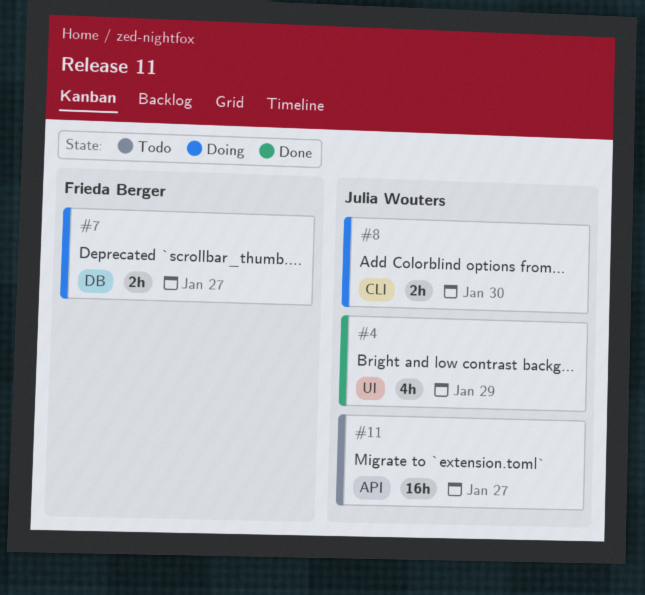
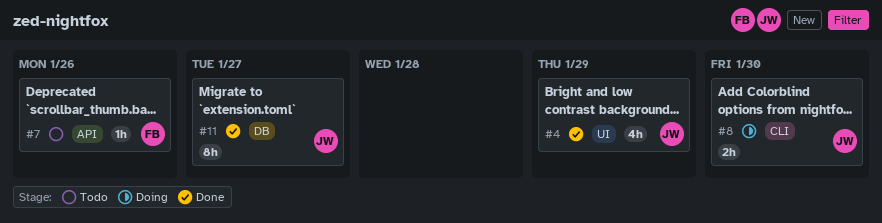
#7, status: Doing -> Todo
#7, label: DB -> API
#7, estimate: 2h -> 1h
#7, due: Jan 27 -> Jan 26
#11, status: Todo -> Done
#11, label: API -> DB
#11, estimate: 16h -> 8h

